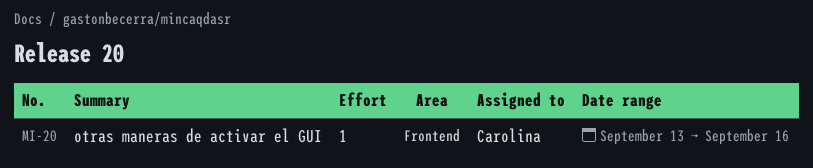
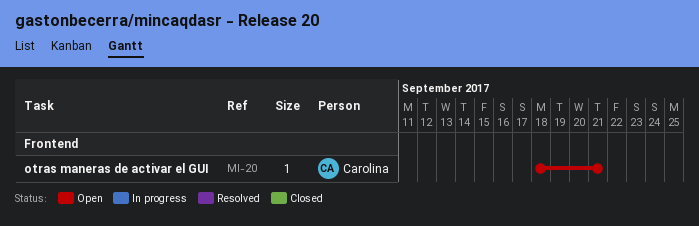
MI-20, start: Sep 13 -> Sep 18
MI-20, due: Sep 16 -> Sep 21

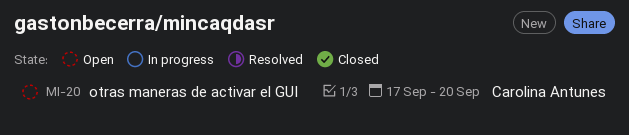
MI-20, start: Sep 18 -> Sep 17
MI-20, due: Sep 21 -> Sep 20

